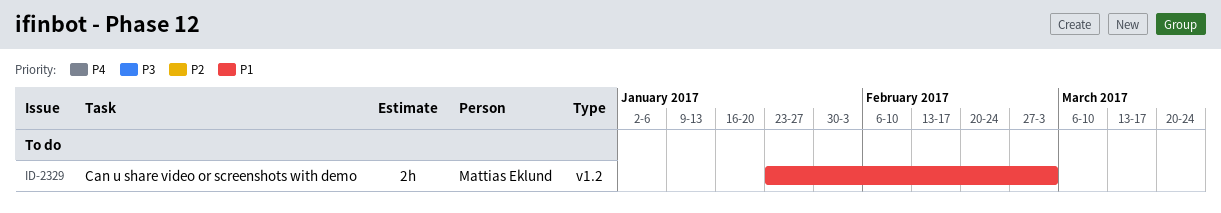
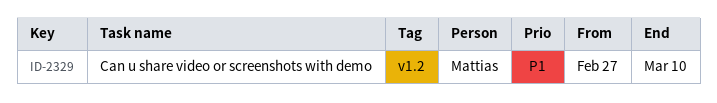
ID-2329, start: Jan 23 -> Feb 27
ID-2329, due: Mar 3 -> Mar 10

